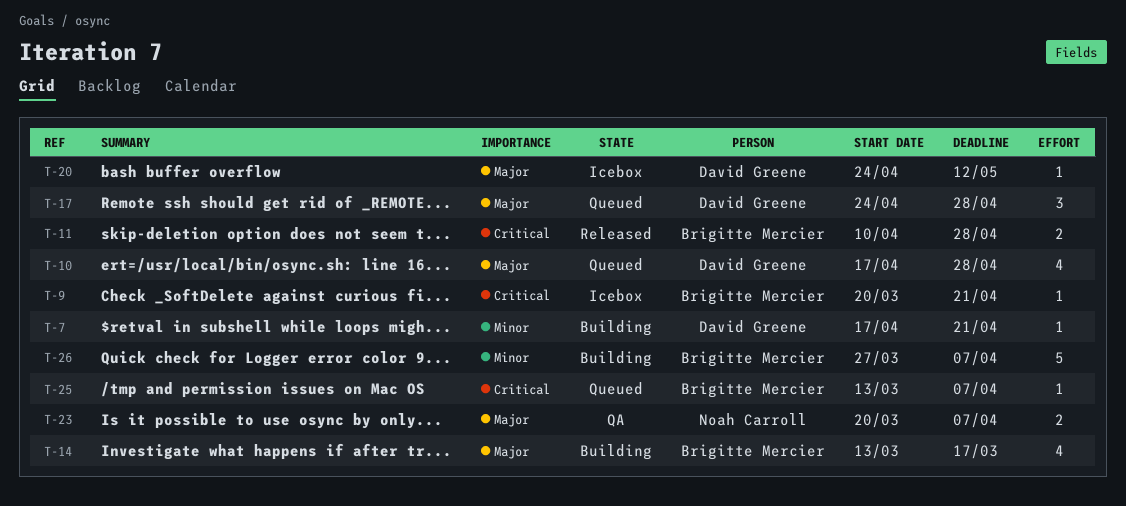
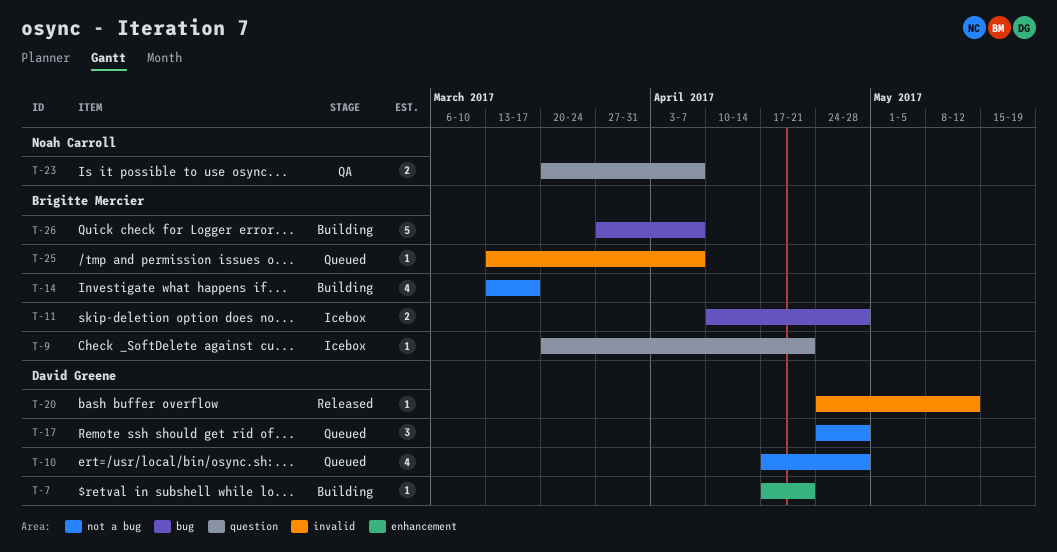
T-11, status: Released -> Icebox
T-20, status: Icebox -> Released

